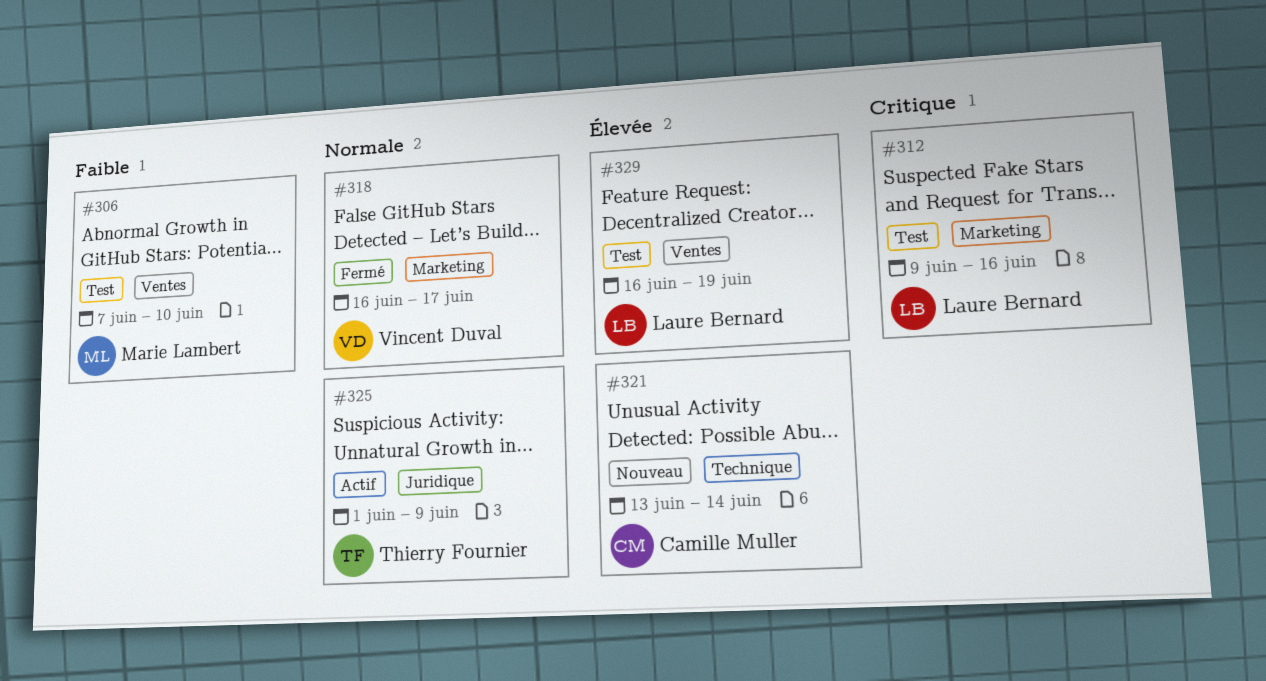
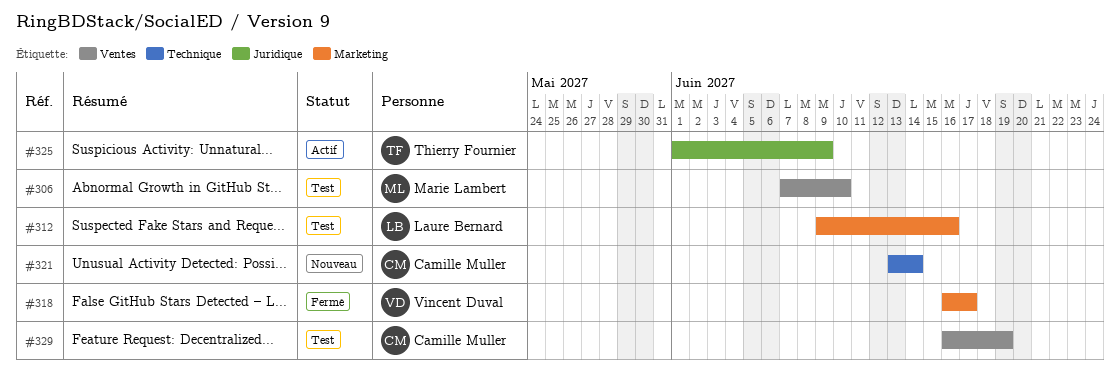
#329, owner: Laure Bernard -> Camille Muller

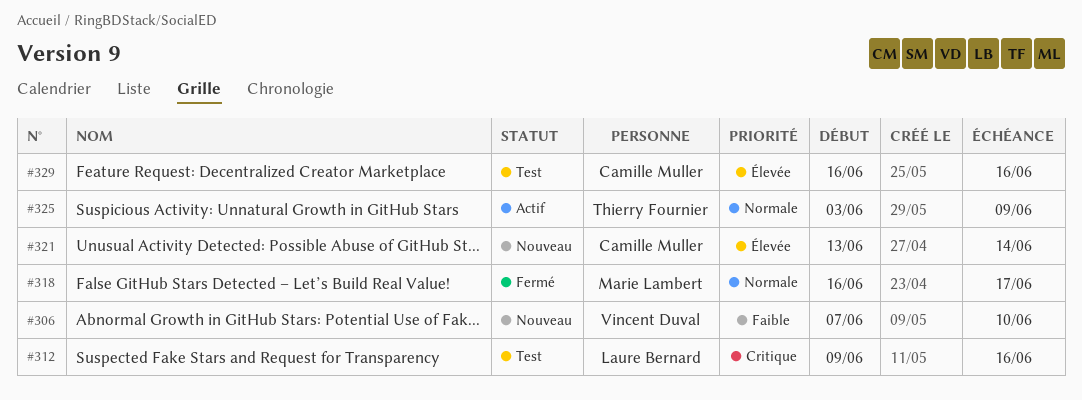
#306, status: Test -> Nouveau
#306, owner: Marie Lambert -> Vincent Duval
#318, owner: Vincent Duval -> Marie Lambert
#325, start: Jun 1 -> Jun 3
#329, due: Jun 19 -> Jun 16

